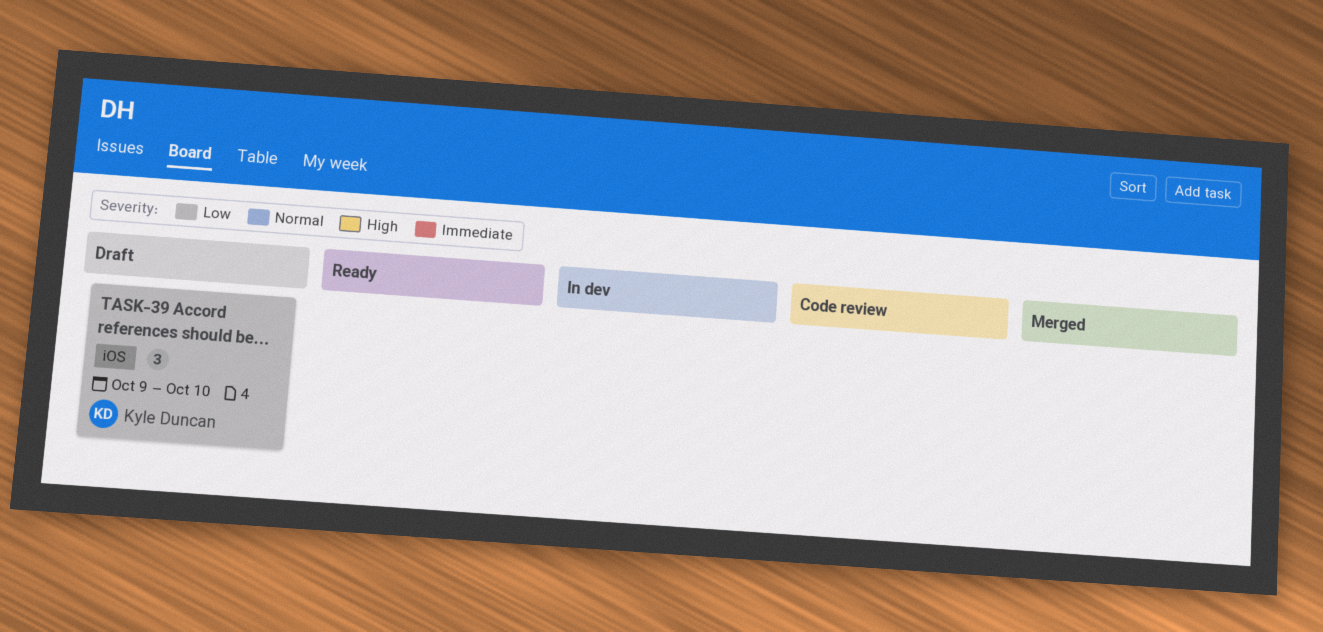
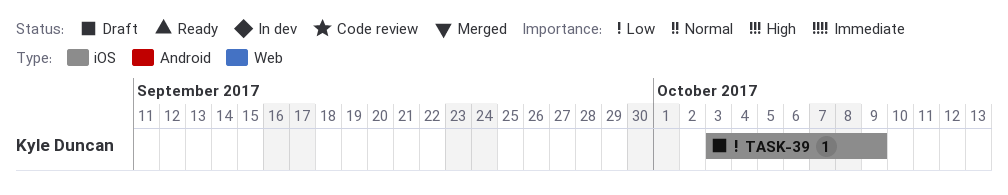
TASK-39, estimate: 3 -> 1
TASK-39, start: Oct 9 -> Oct 3
TASK-39, due: Oct 10 -> Oct 9

